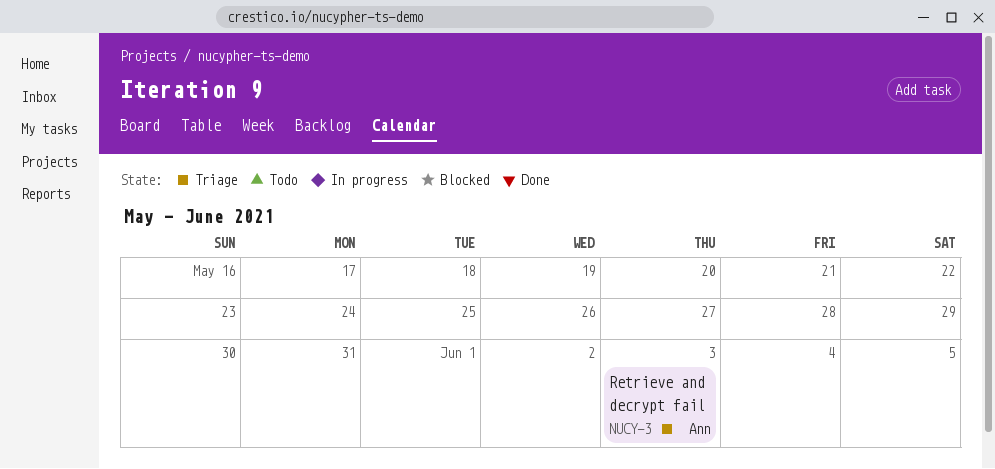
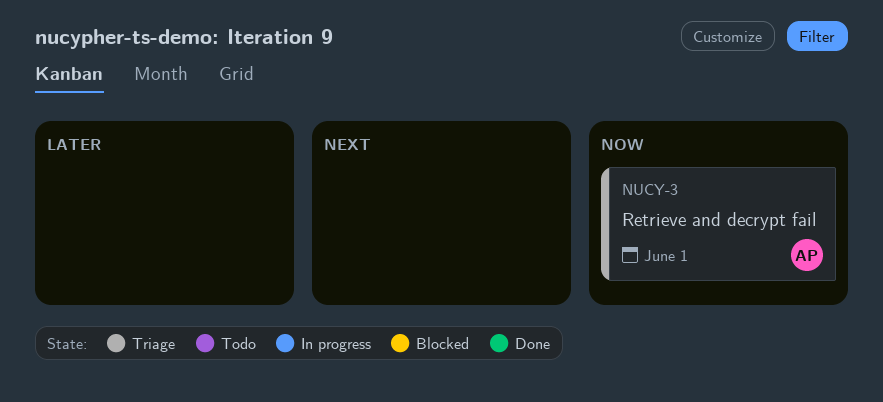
NUCY-3, due: Jun 3 -> Jun 1

